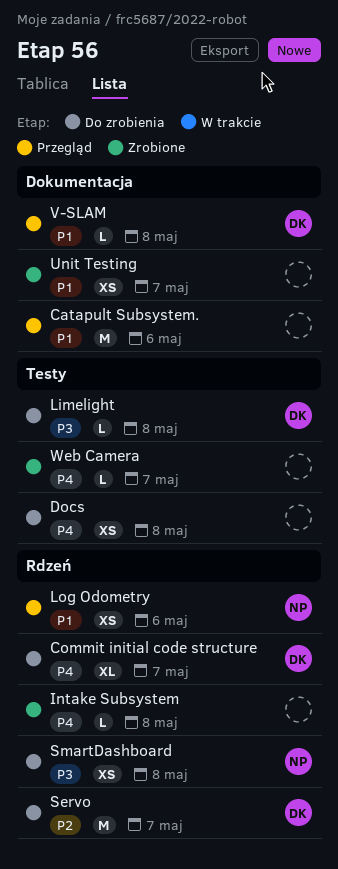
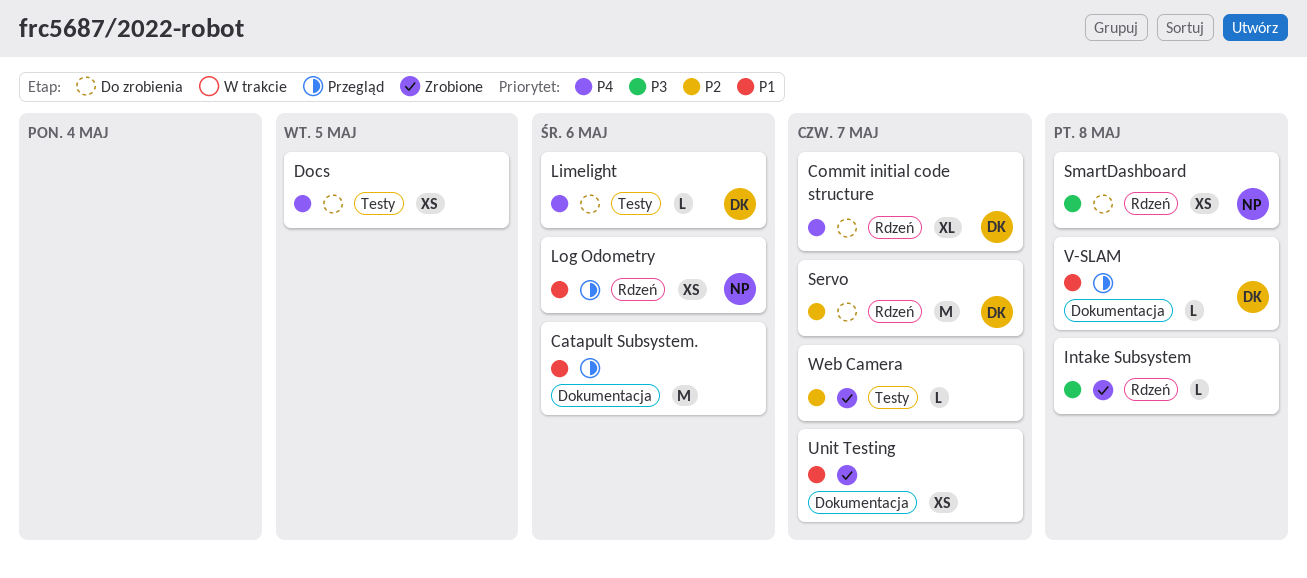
Docs, due: May 8 -> May 5
Intake Subsystem, priority: P4 -> P3
Limelight, priority: P3 -> P4
Limelight, due: May 8 -> May 6
Web Camera, priority: P4 -> P2

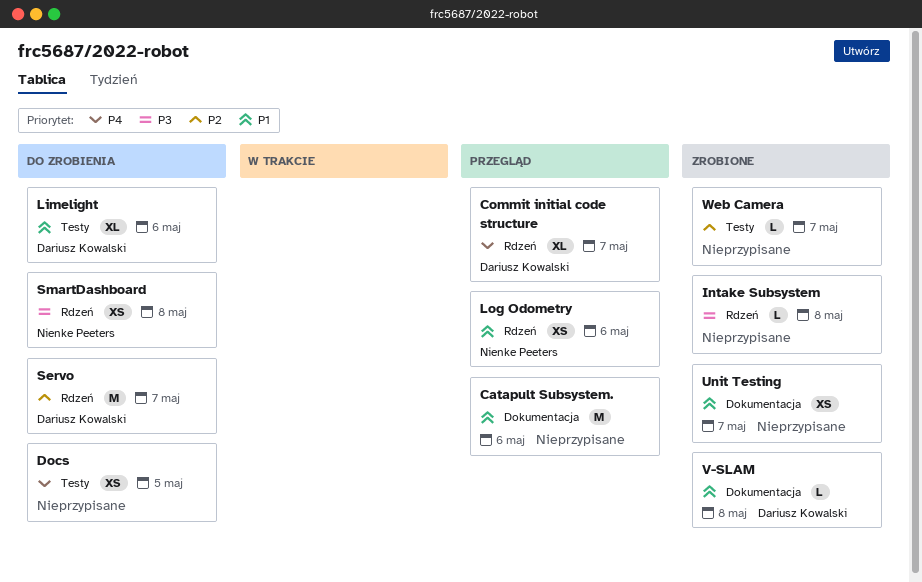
Commit initial code structure, status: Do zrobienia -> Przegląd
Limelight, priority: P4 -> P1
Limelight, estimate: L -> XL
V-SLAM, status: Przegląd -> Zrobione

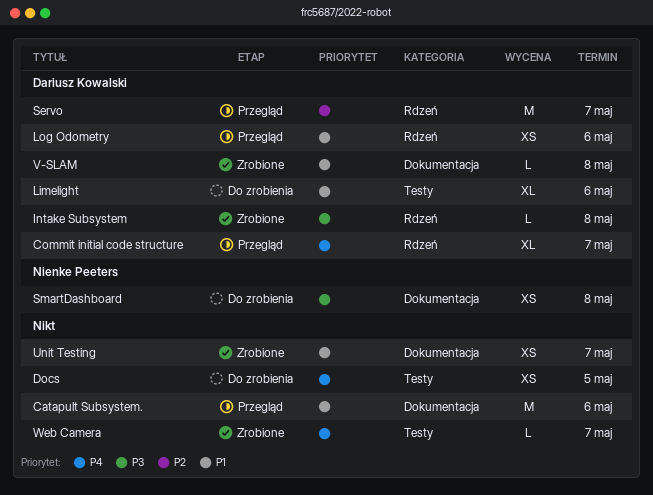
Intake Subsystem, owner: none -> Dariusz Kowalski
Log Odometry, owner: Nienke Peeters -> Dariusz Kowalski
Servo, status: Do zrobienia -> Przegląd
SmartDashboard, label: Rdzeń -> Dokumentacja
Web Camera, priority: P2 -> P4

